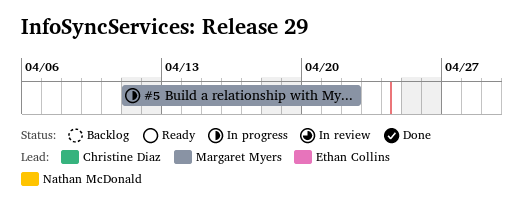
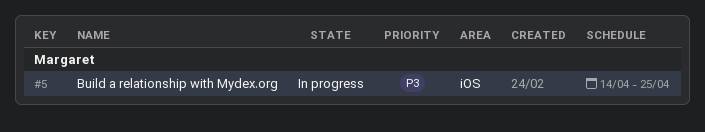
#5, start: Apr 11 -> Apr 14
#5, due: Apr 22 -> Apr 25

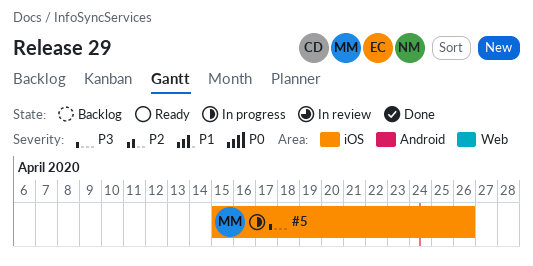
#5, start: Apr 14 -> Apr 15
#5, due: Apr 25 -> Apr 26

